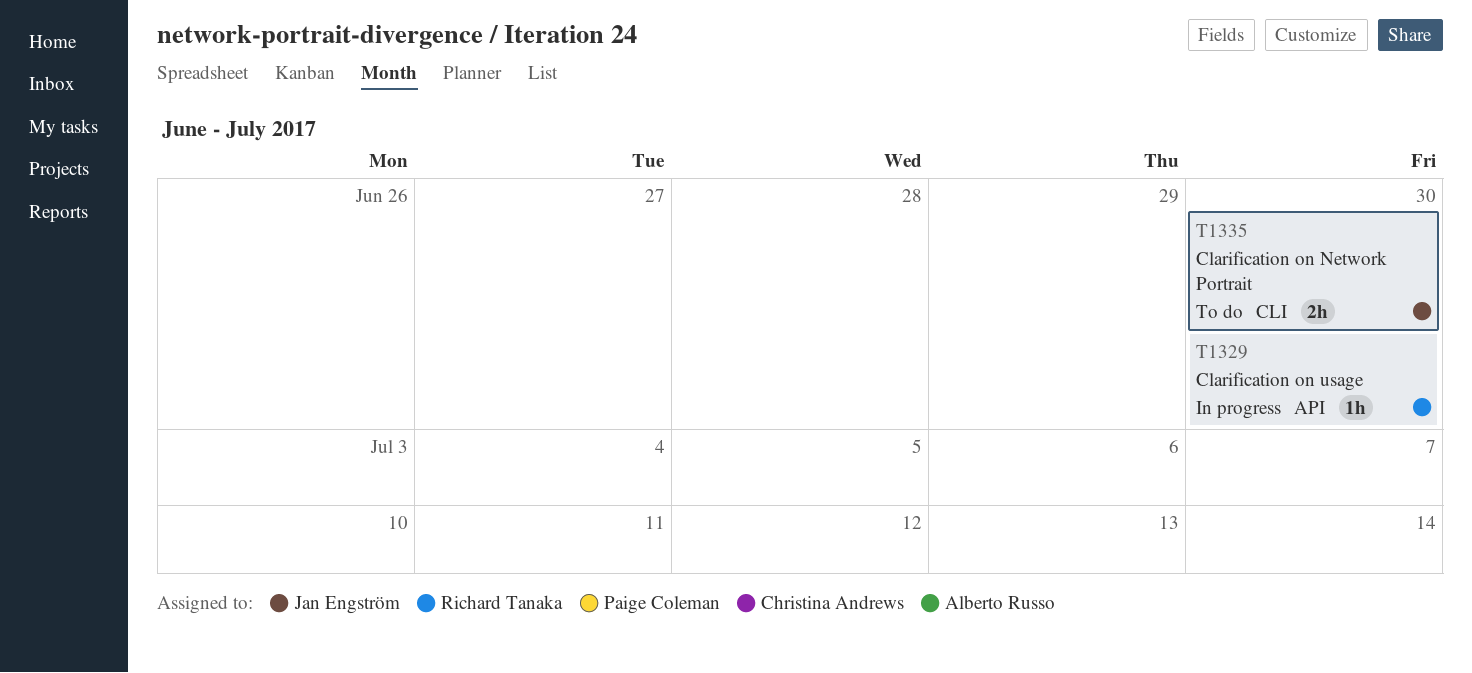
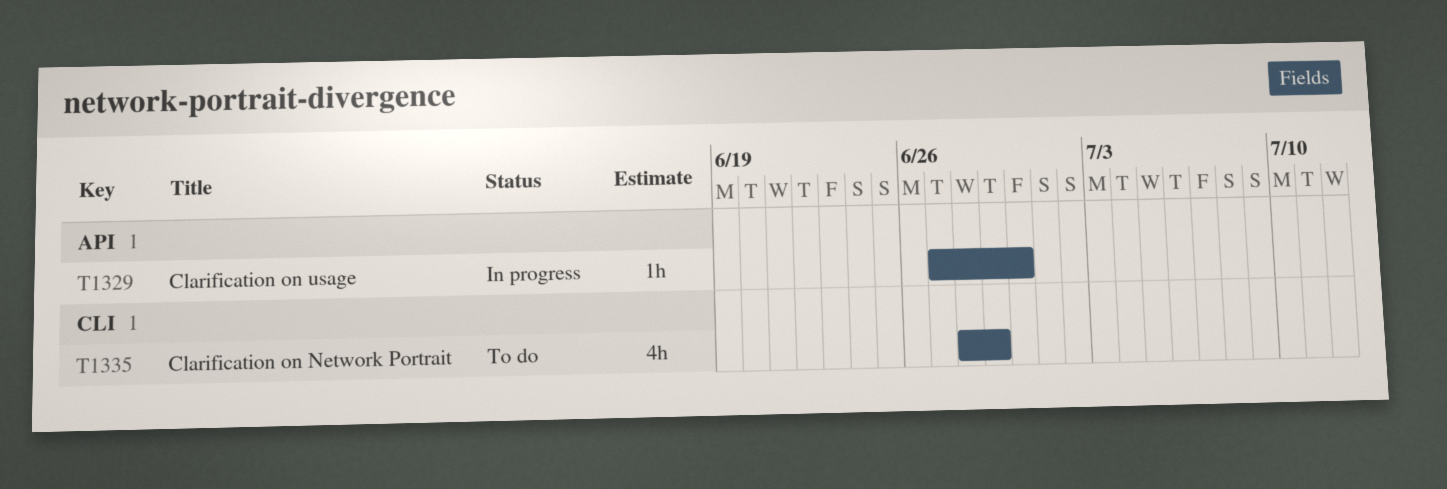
T1335, estimate: 2h -> 4h
T1335, due: Jun 30 -> Jun 29

